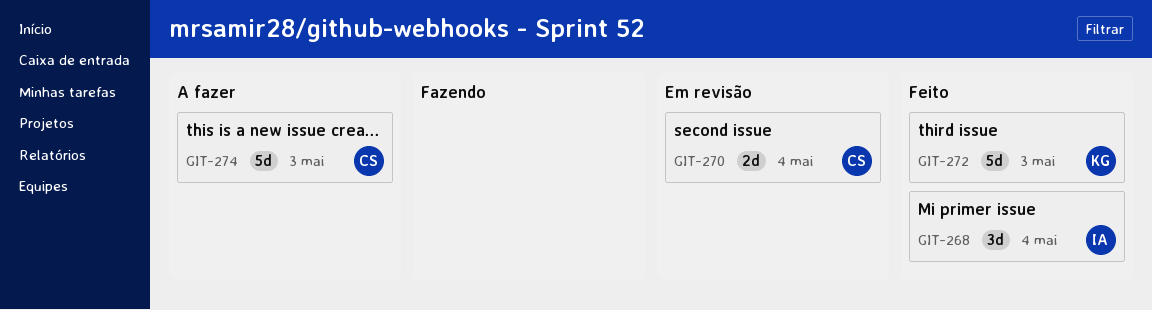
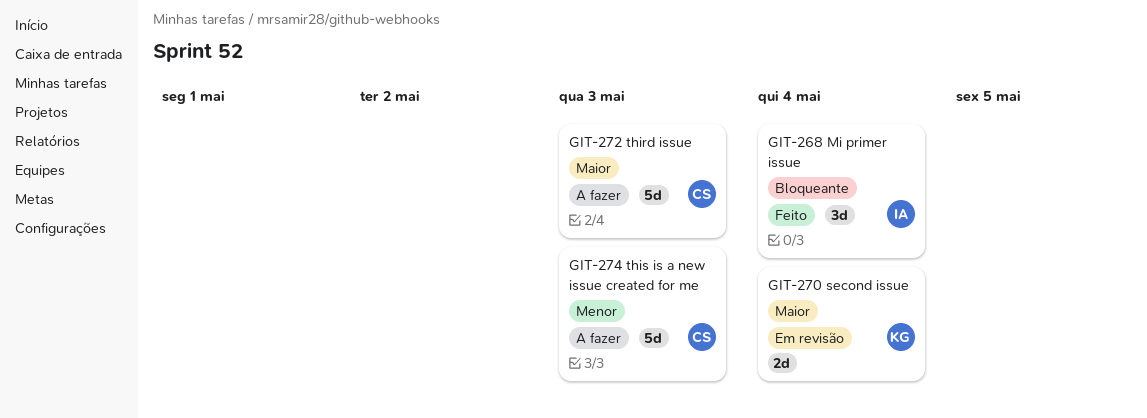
GIT-270, owner: CS -> KG
GIT-272, status: Feito -> A fazer
GIT-272, owner: KG -> CS

